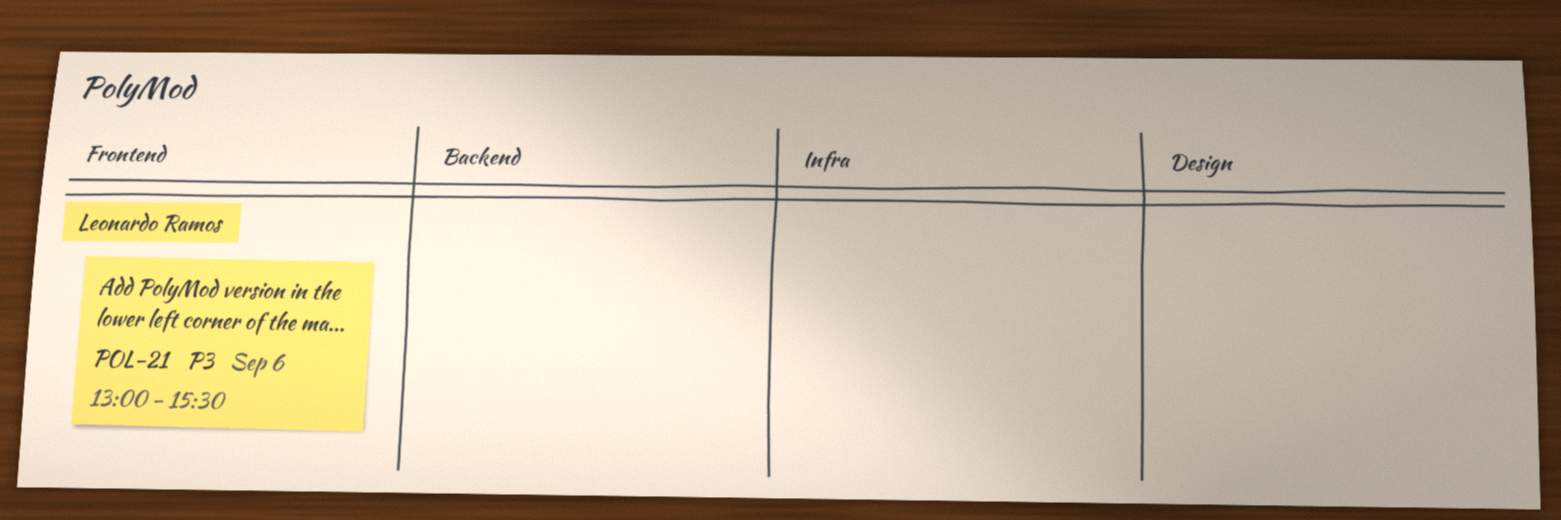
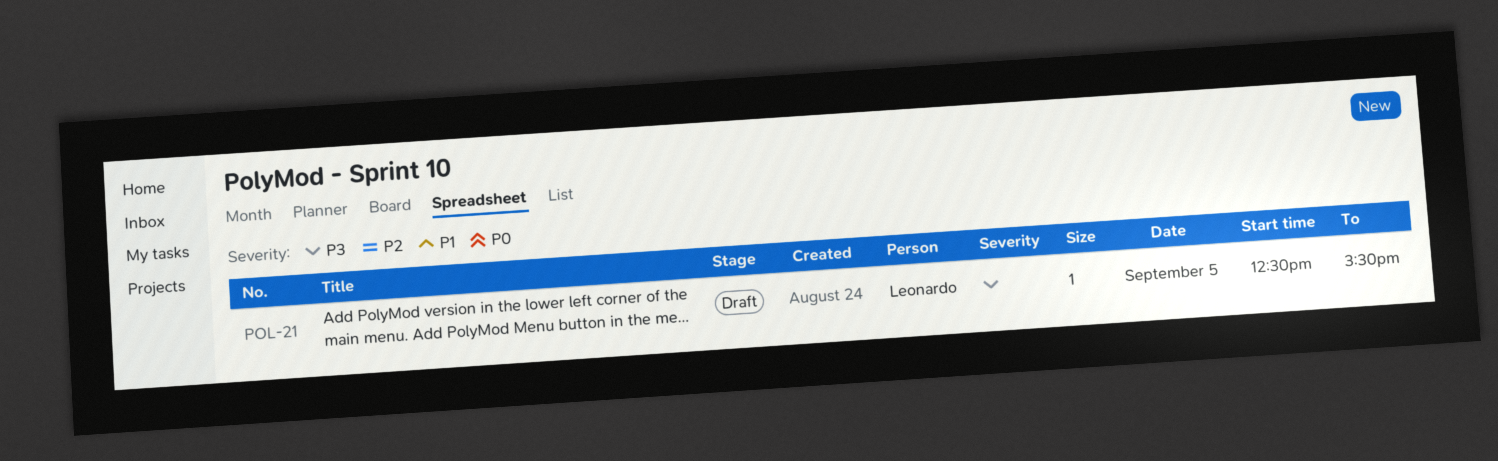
POL-21, day: Sep 6 -> Sep 5
POL-21, begins: 13:00 -> 12:30

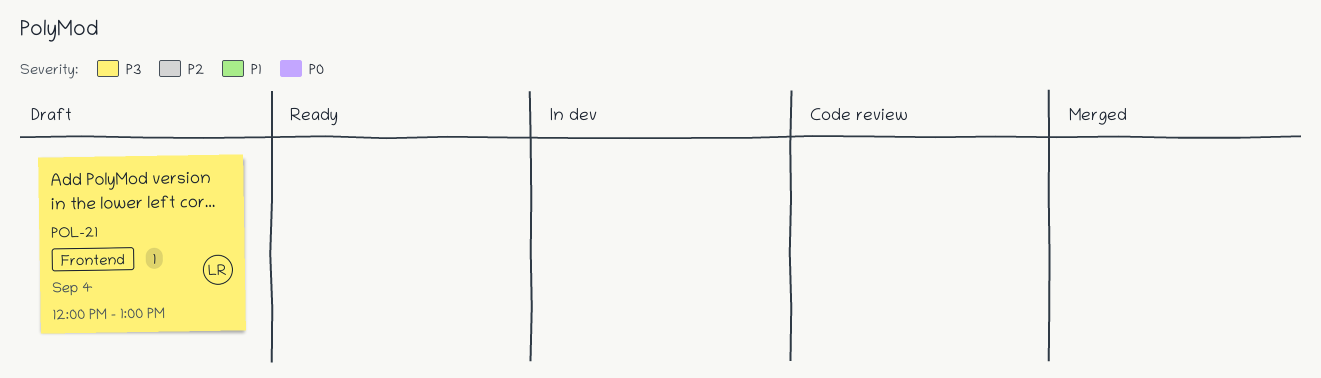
POL-21, day: Sep 5 -> Sep 4
POL-21, begins: 12:30 -> 12:00
POL-21, ends: 15:30 -> 13:00

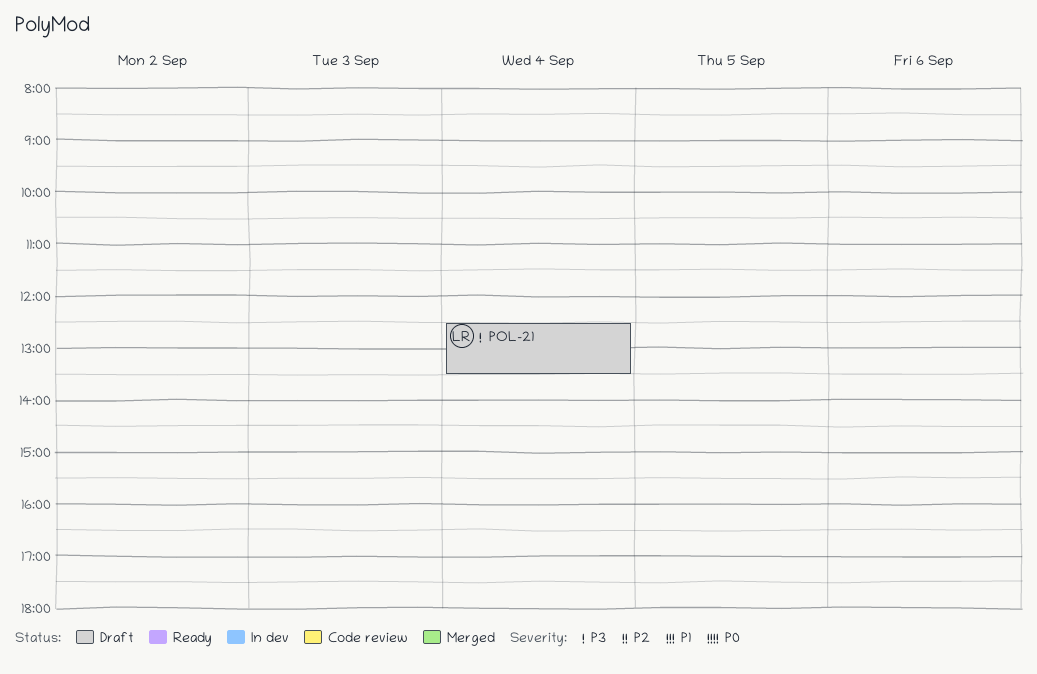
POL-21, begins: 12:00 -> 12:30
POL-21, ends: 13:00 -> 13:30

